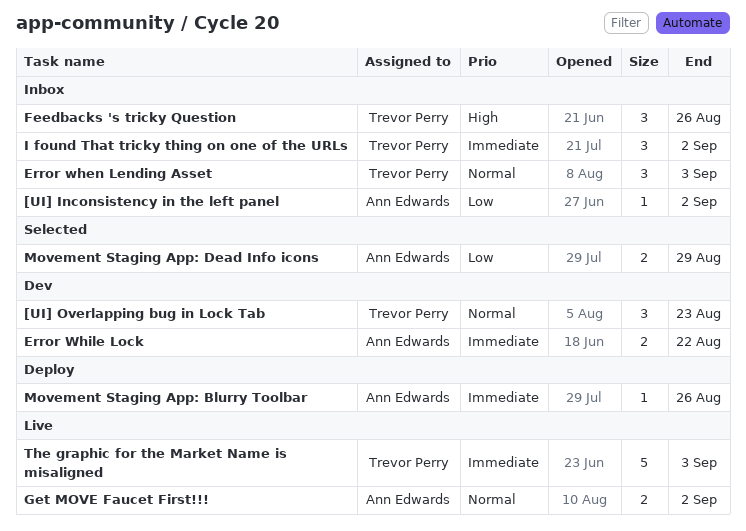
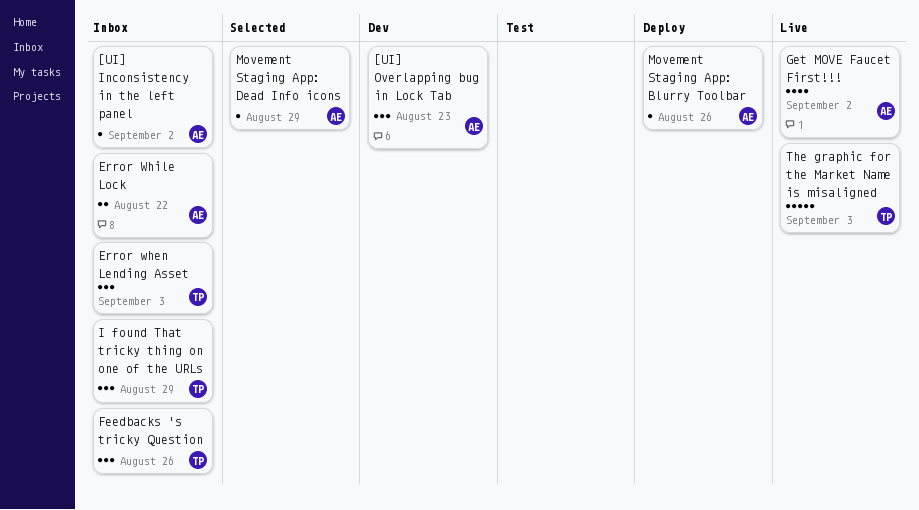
[UI] Overlapping bug in Lock Tab, owner: Trevor Perry -> Ann Edwards
Error While Lock, status: Dev -> Inbox
Get MOVE Faucet First!!!, estimate: 2 -> 4
I found That tricky thing on one of the URLs, due: Sep 2 -> Aug 29
Movement Staging App: Dead Info icons, estimate: 2 -> 1

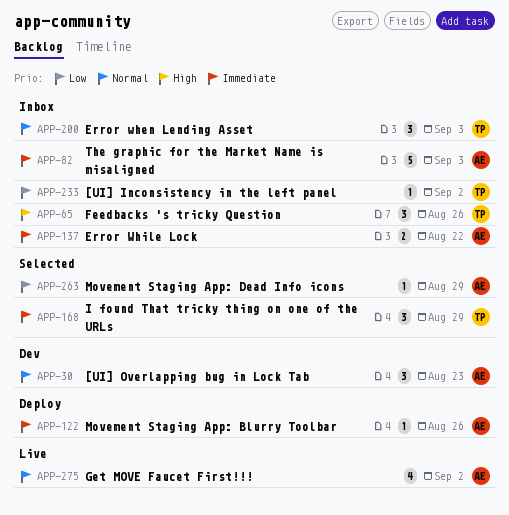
[UI] Inconsistency in the left panel, owner: AE -> TP
I found That tricky thing on one of the URLs, status: Inbox -> Selected
The graphic for the Market Name is misaligned, status: Live -> Inbox
The graphic for the Market Name is misaligned, owner: TP -> AE

